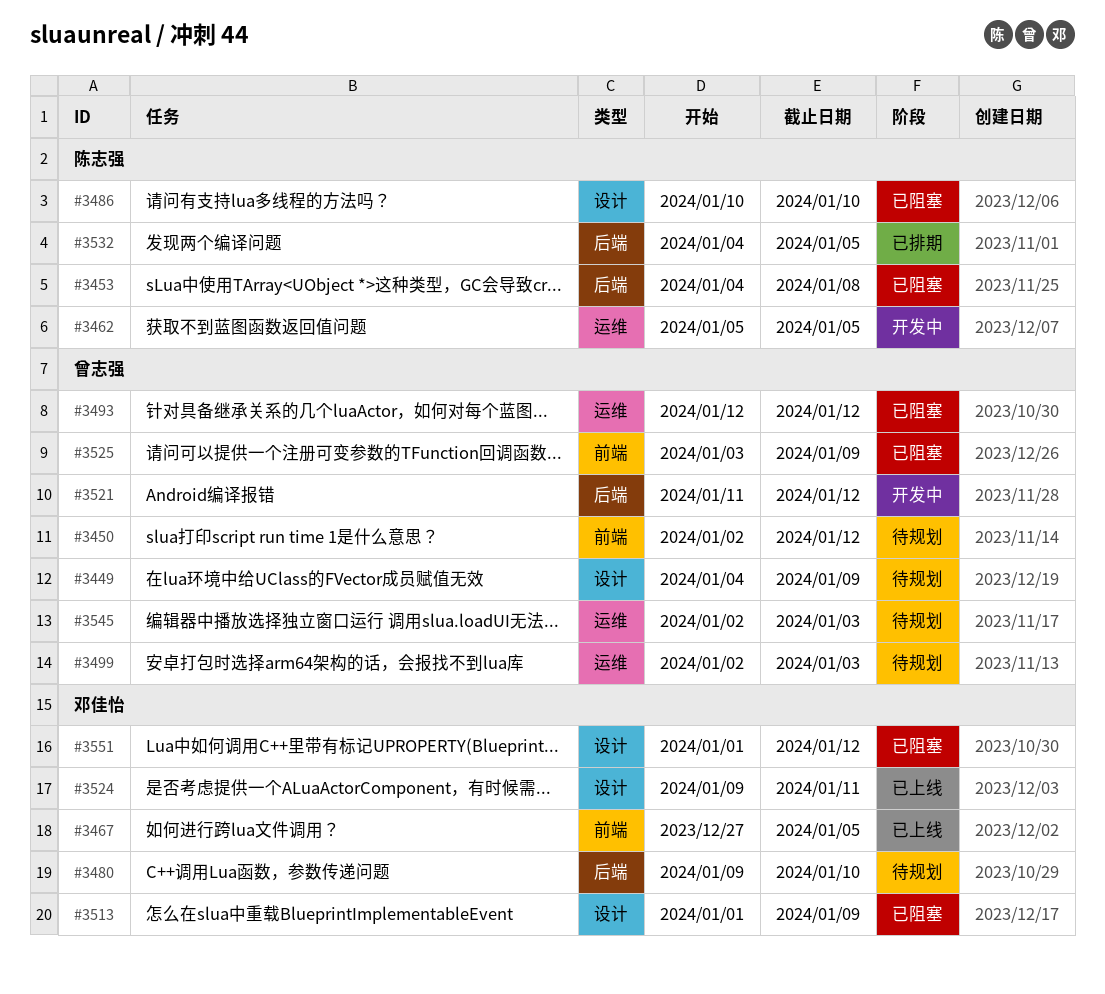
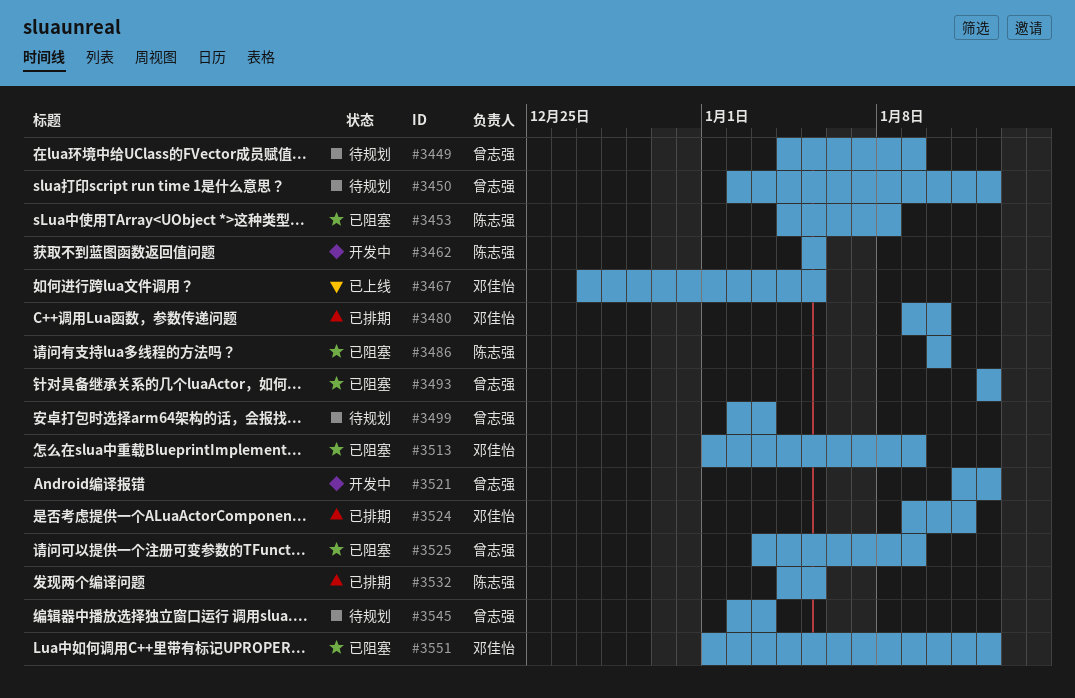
#3480, status: 待规划 -> 已排期
#3524, status: 已上线 -> 已排期

